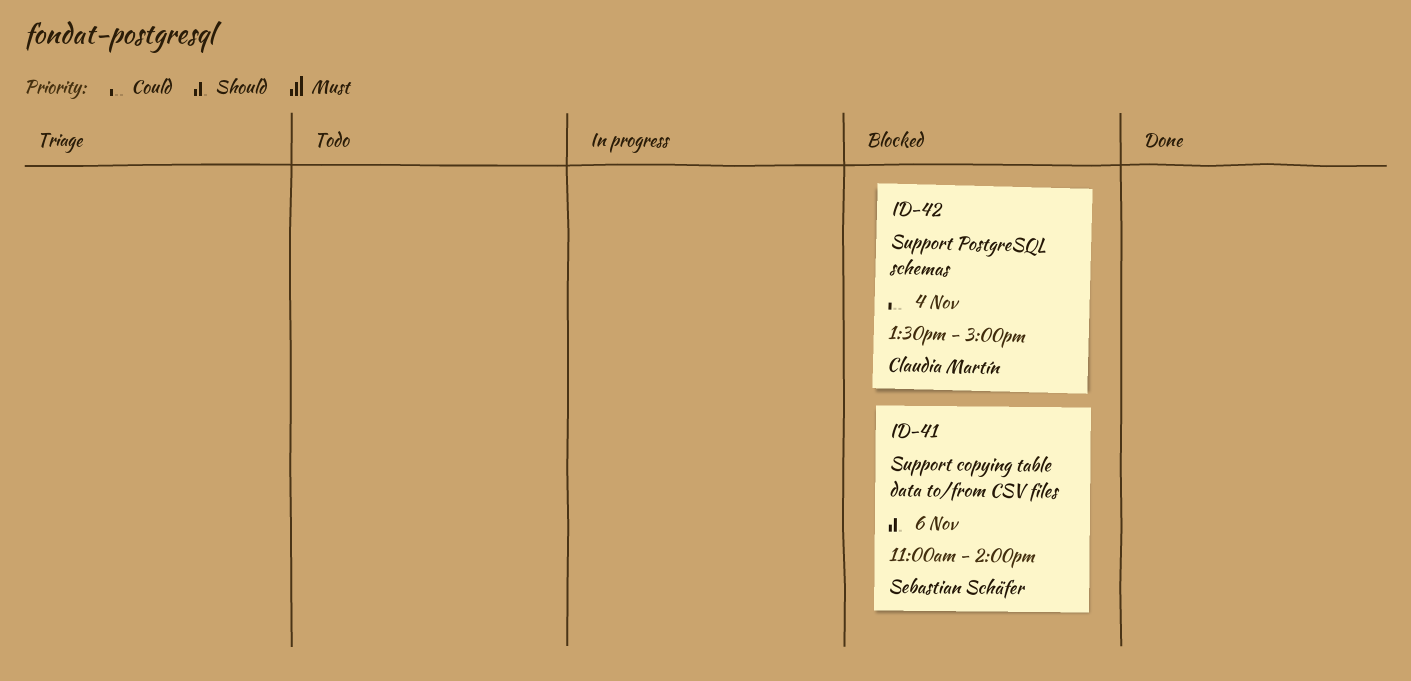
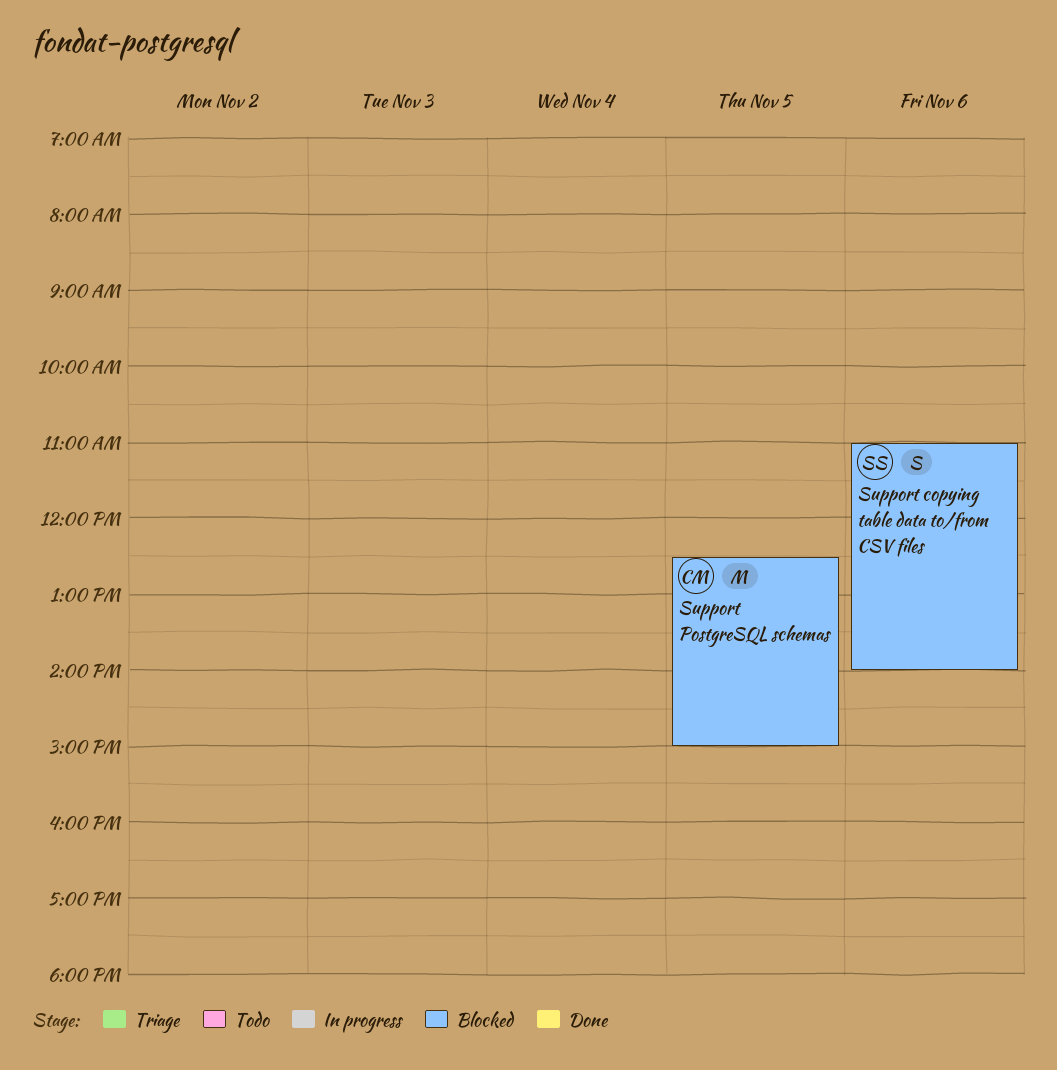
Support PostgreSQL schemas, day: Nov 4 -> Nov 5
Support PostgreSQL schemas, begins: 13:30 -> 12:30

